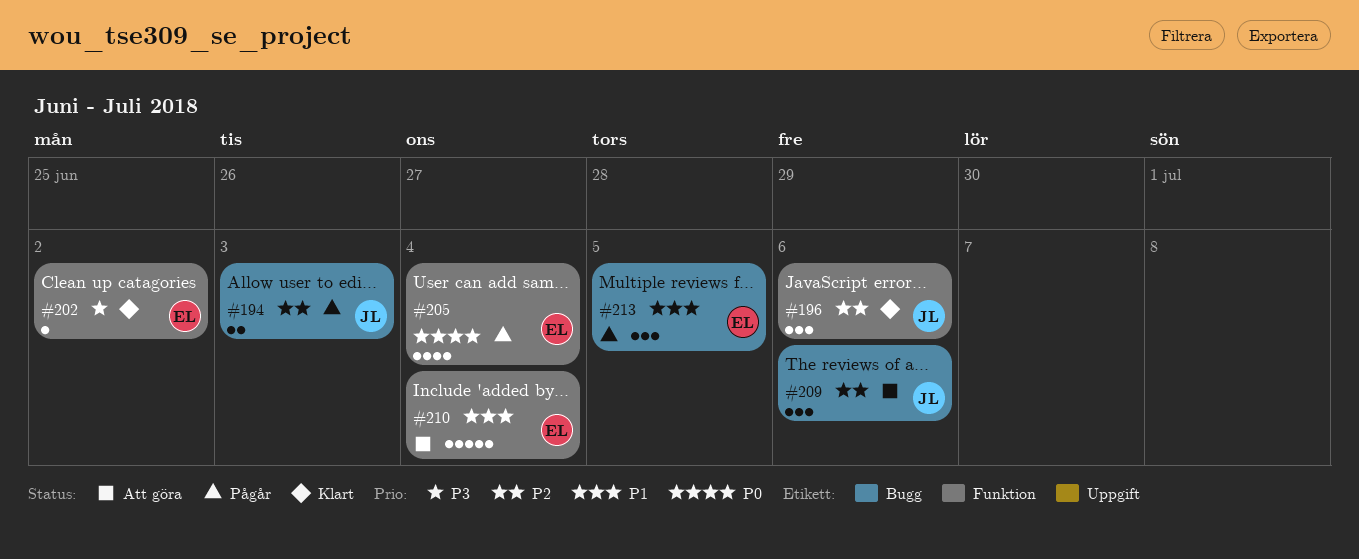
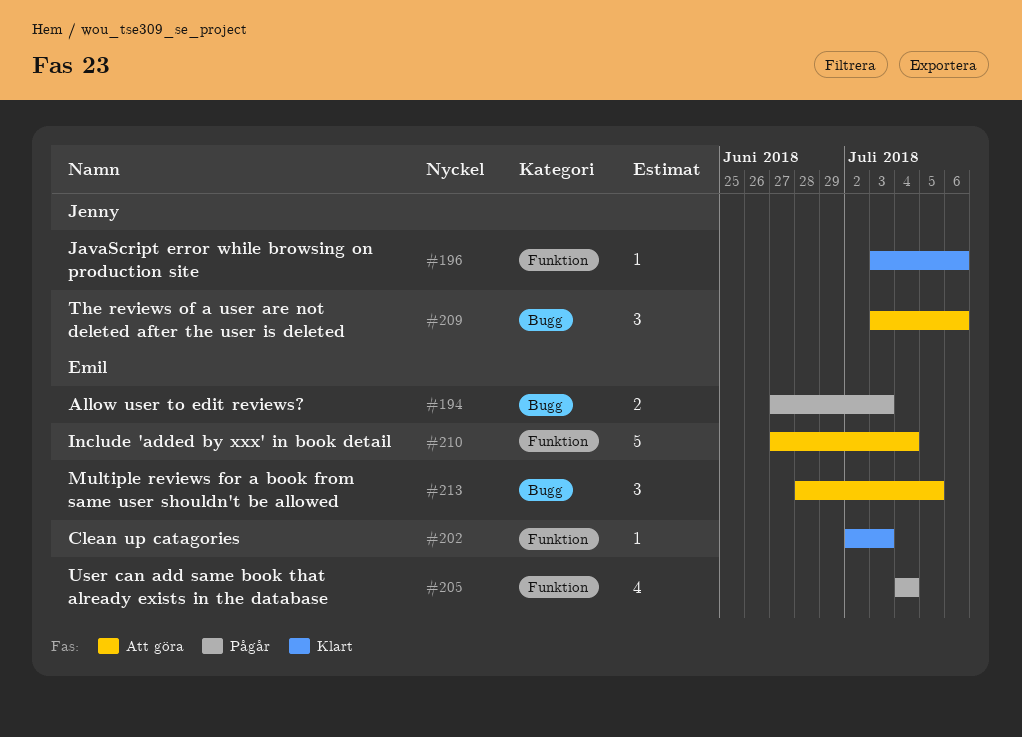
#194, owner: Jenny -> Emil
#196, estimate: 3 -> 1
#202, due: Jul 2 -> Jul 3
#213, status: Pågår -> Att göra

